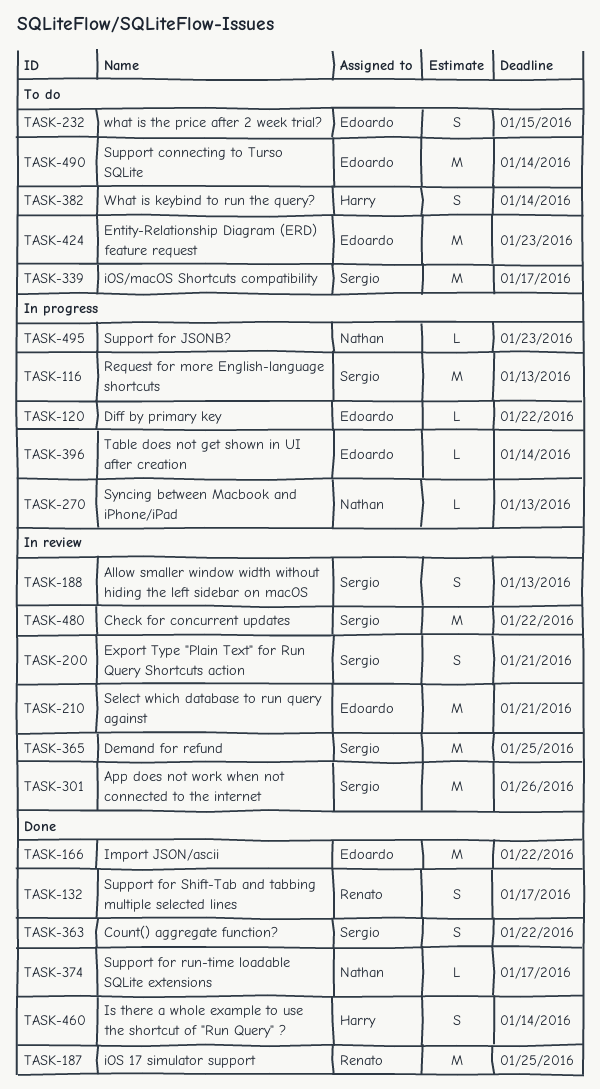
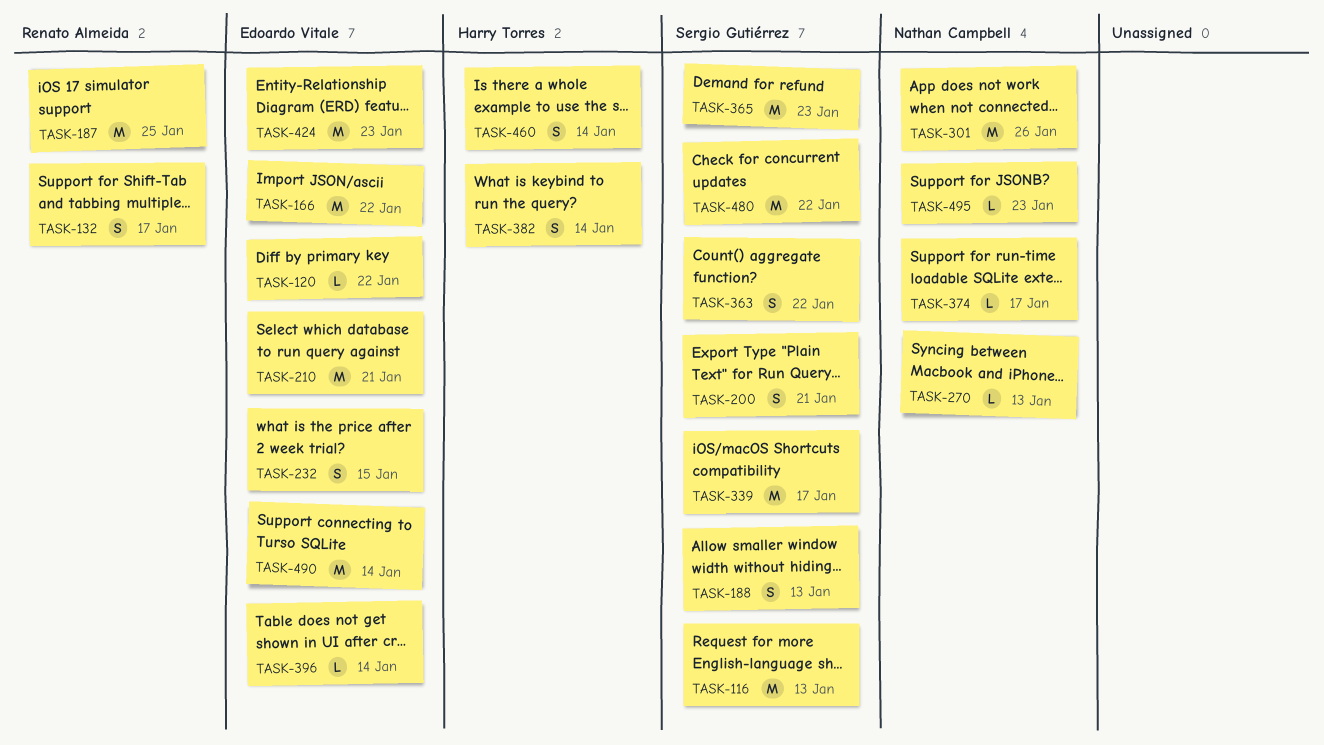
TASK-301, owner: Sergio Gutiérrez -> Nathan Campbell
TASK-365, due: Jan 25 -> Jan 23

